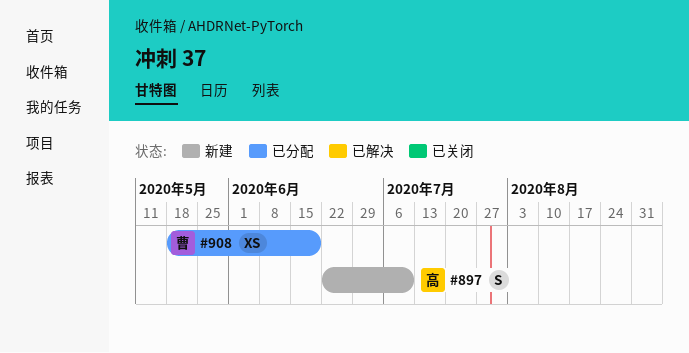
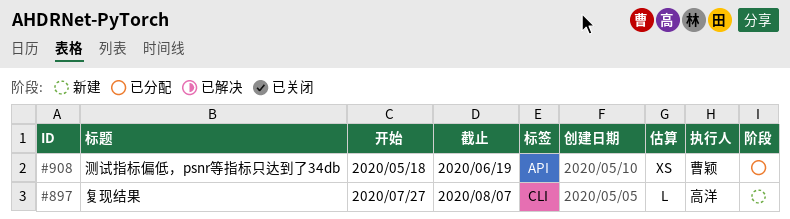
#897, estimate: S -> L
#897, start: Jun 22 -> Jul 27
#897, due: Jul 10 -> Aug 7

